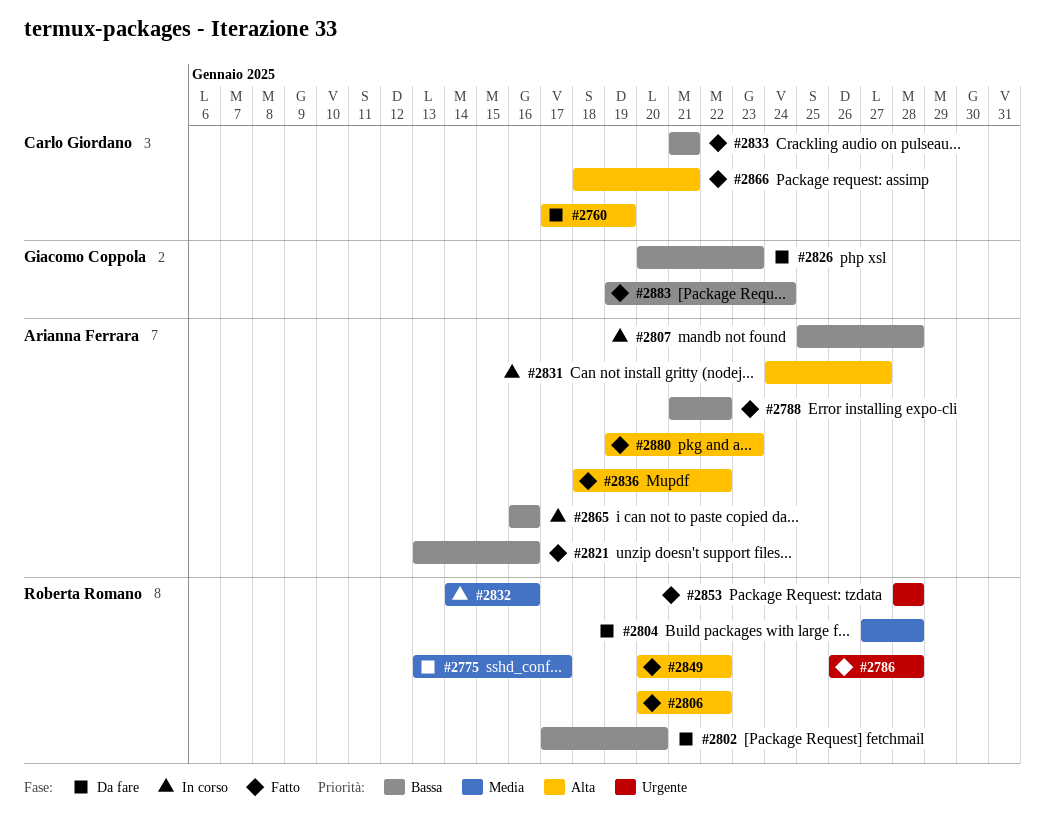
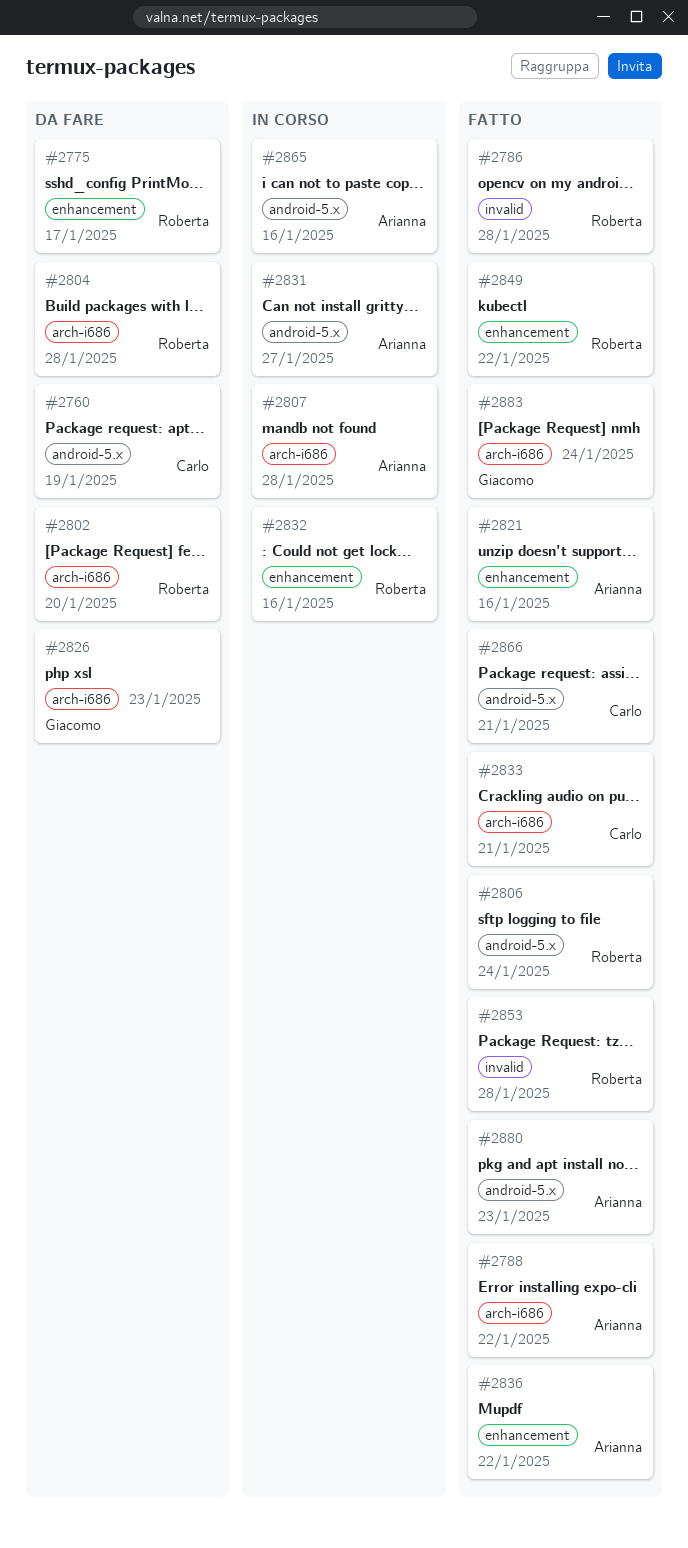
#2806, due: Jan 22 -> Jan 24

